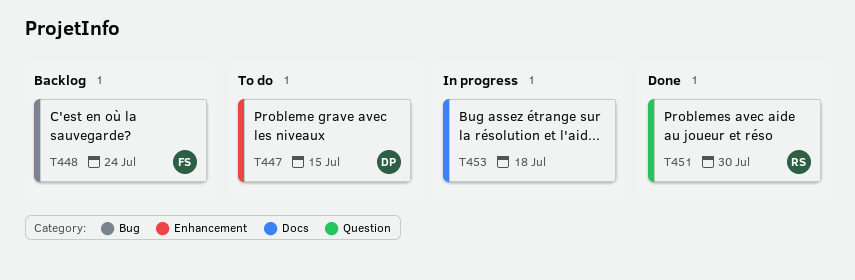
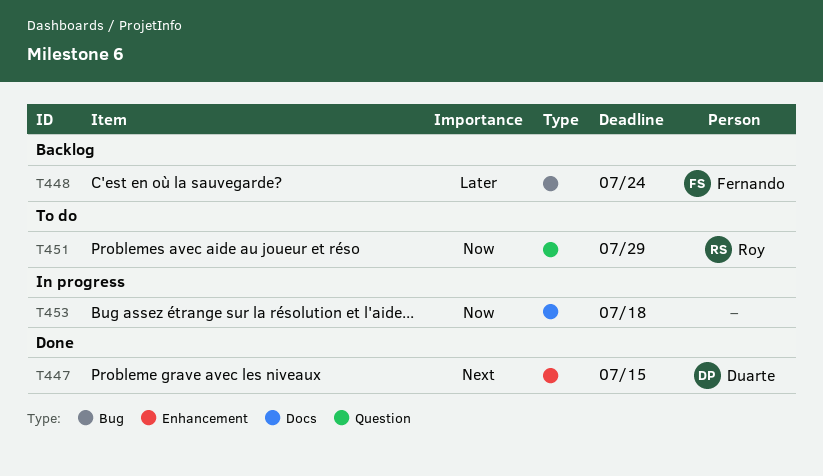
T447, status: To do -> Done
T451, status: Done -> To do
T451, due: Jul 30 -> Jul 29

